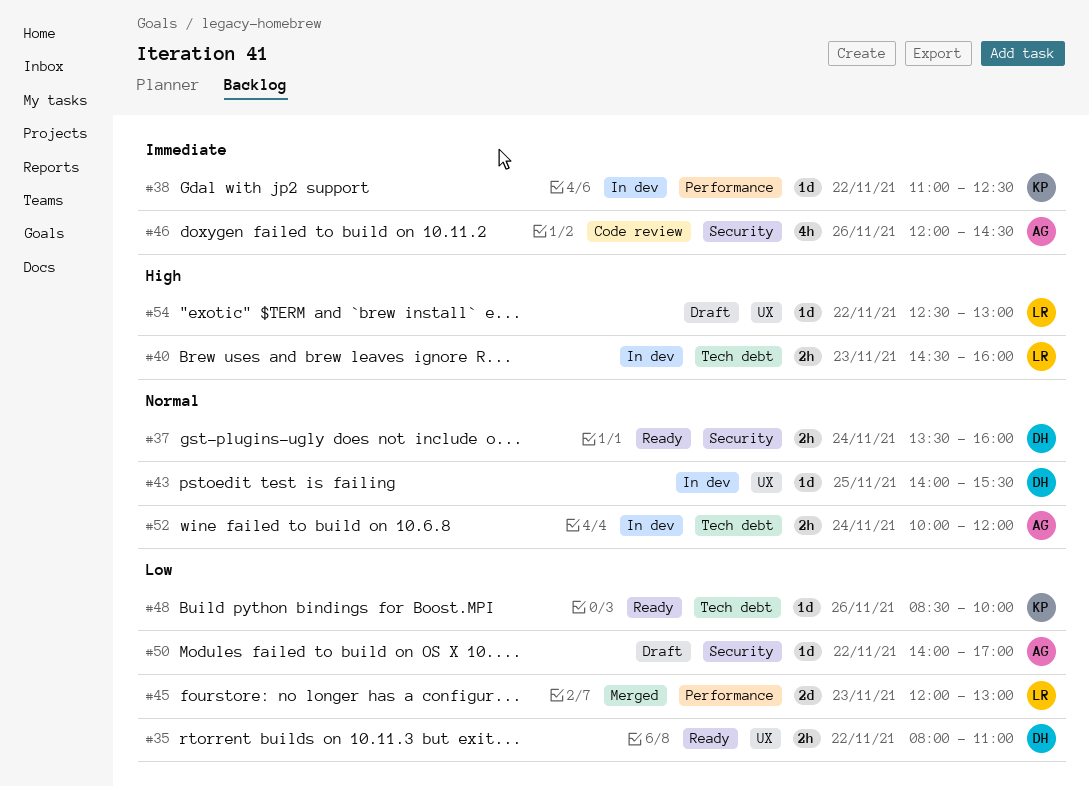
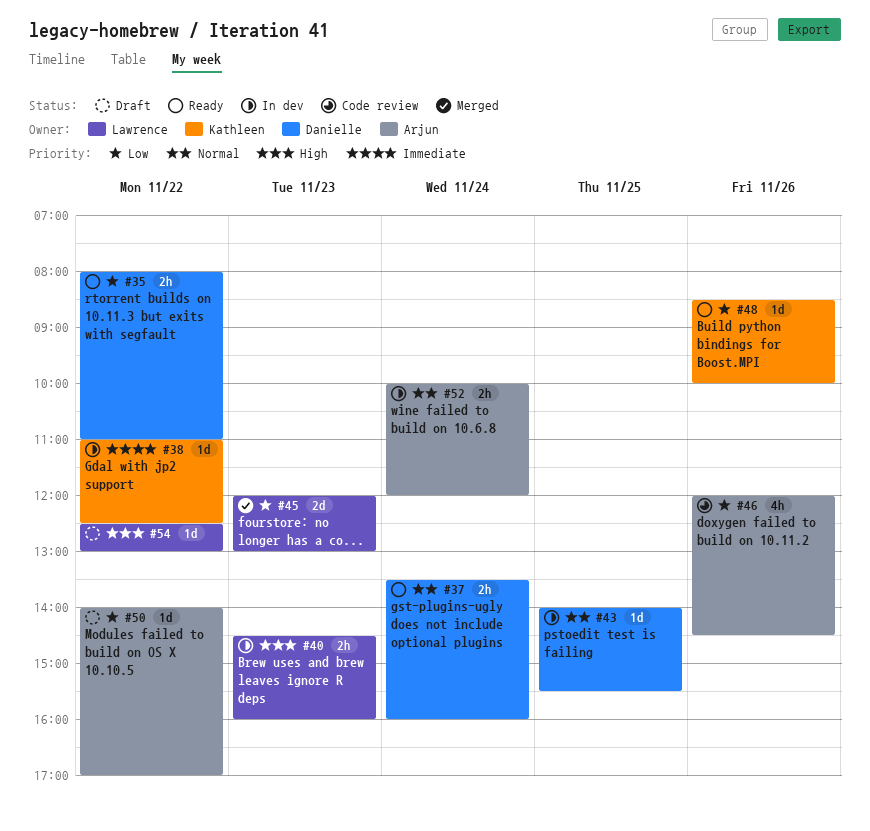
#46, priority: Immediate -> Low

